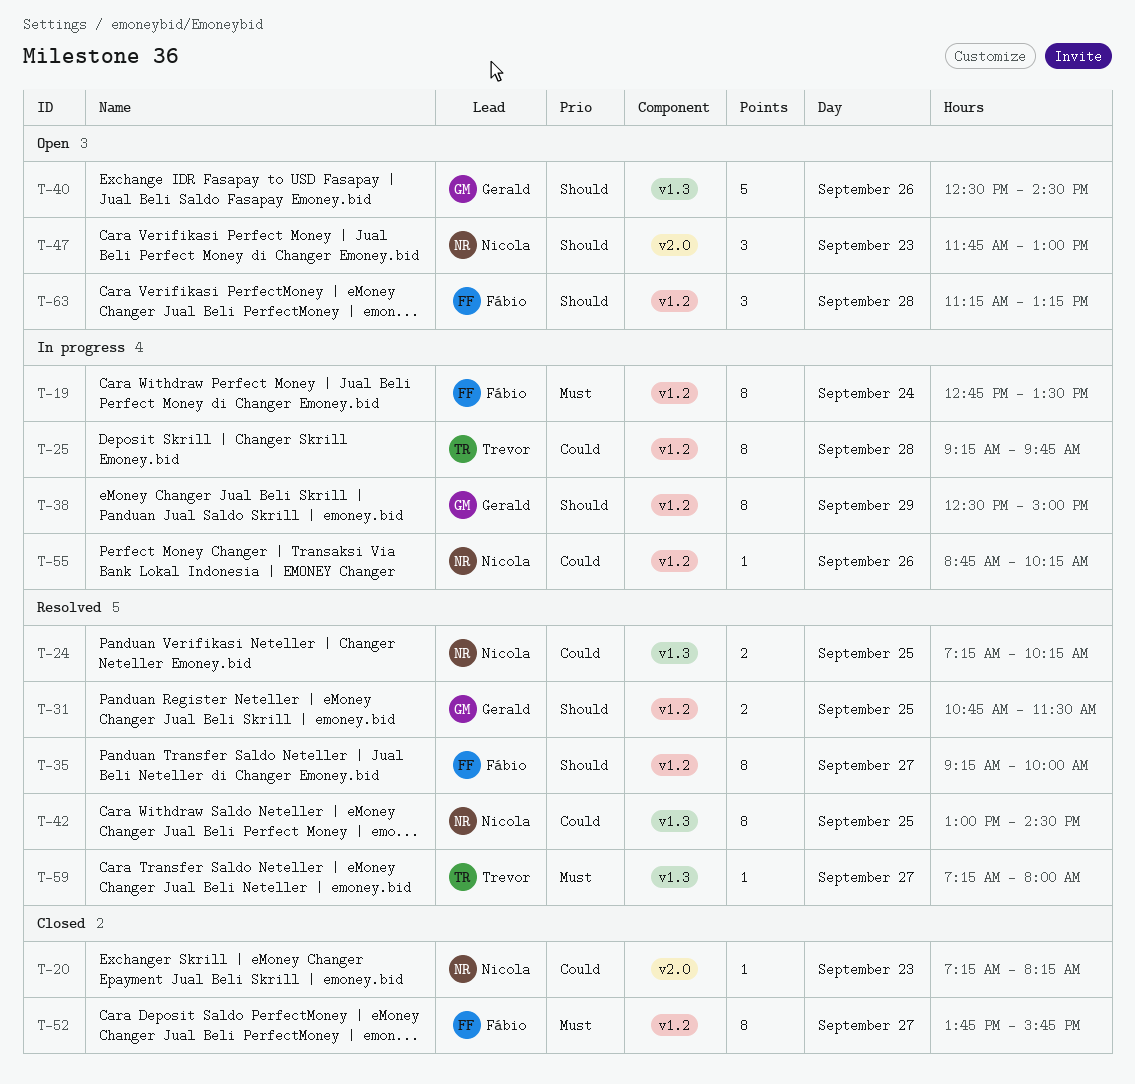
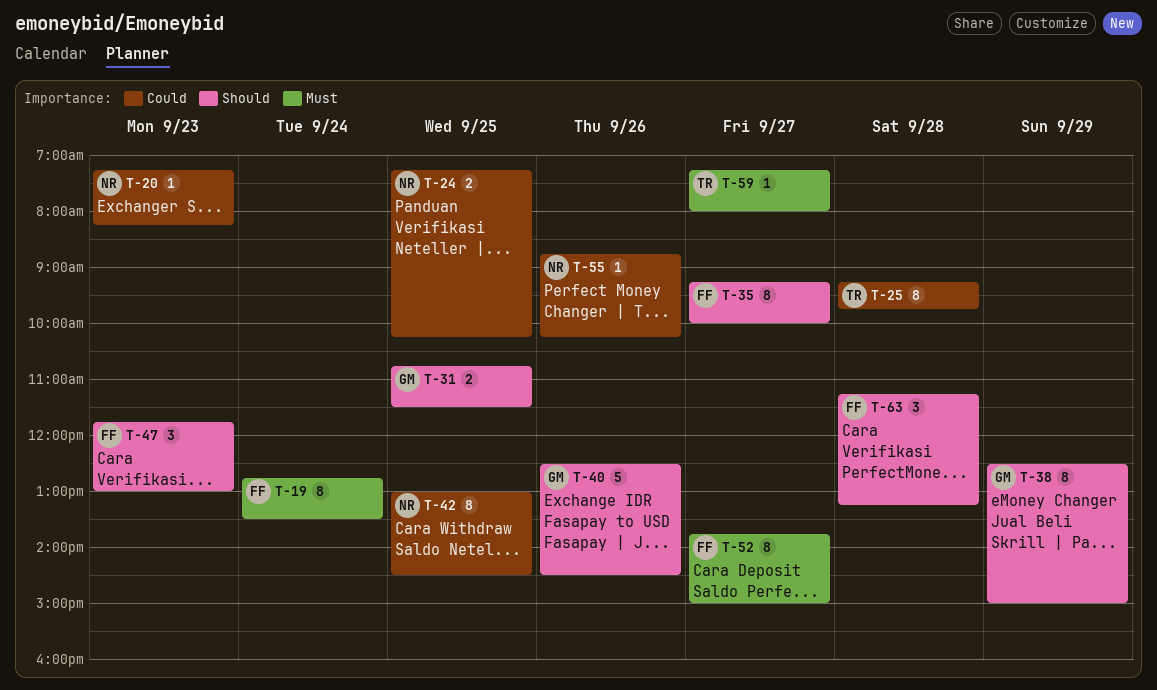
T-47, owner: Nicola -> Fábio
T-52, ends: 15:45 -> 15:00

